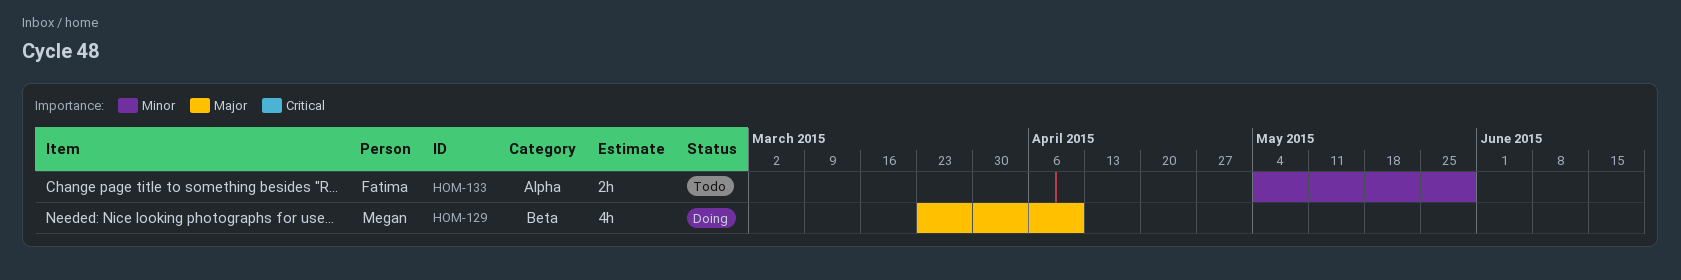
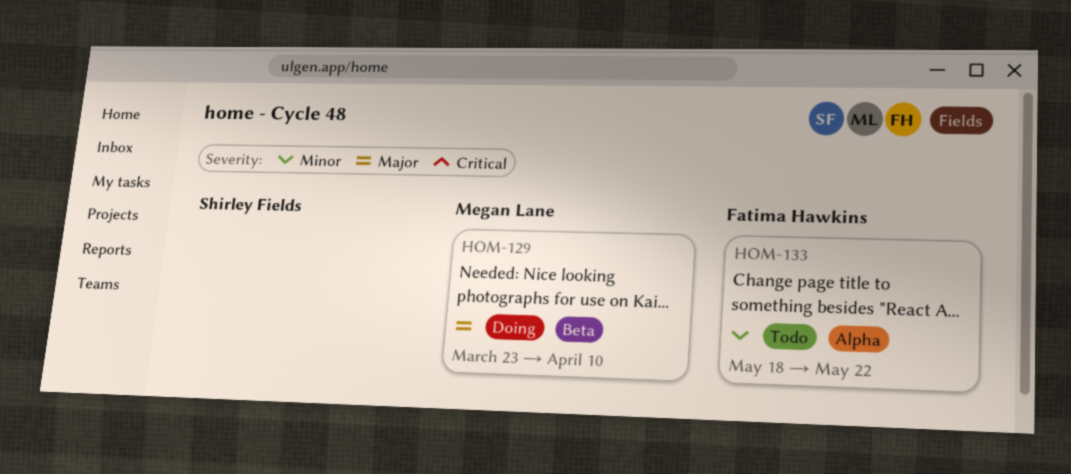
HOM-133, start: May 4 -> May 18
HOM-133, due: May 29 -> May 22

